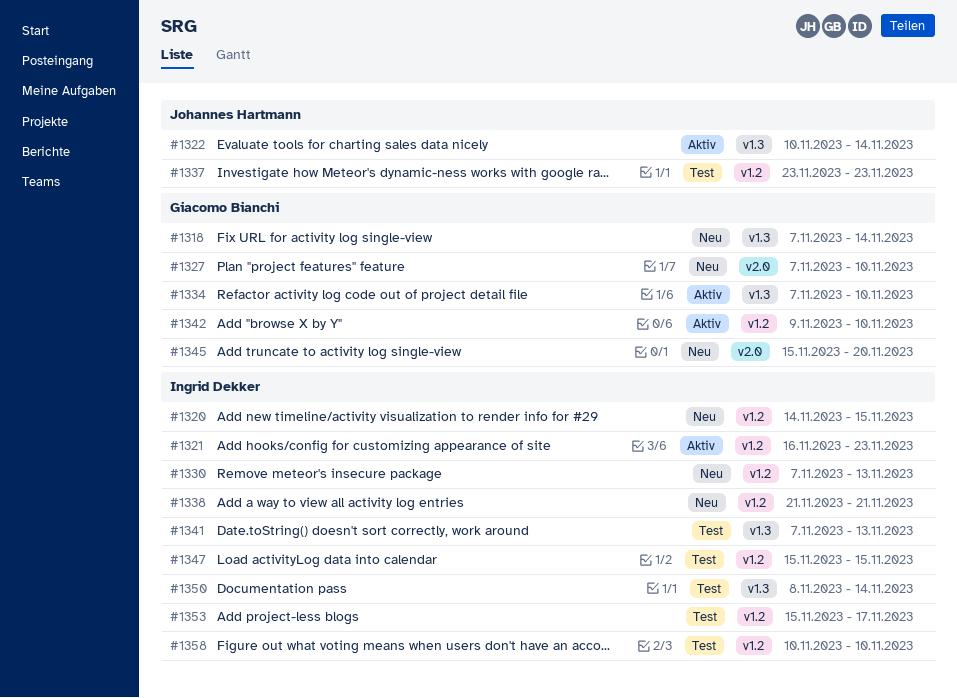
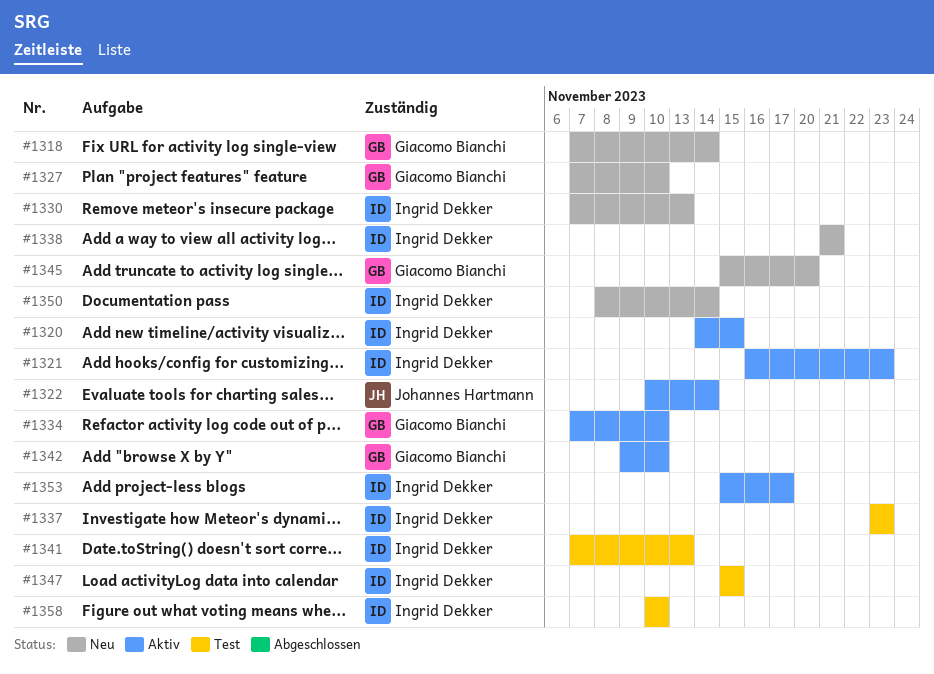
#1320, status: Neu -> Aktiv
#1337, owner: Johannes Hartmann -> Ingrid Dekker
#1350, status: Test -> Neu
#1353, status: Test -> Aktiv

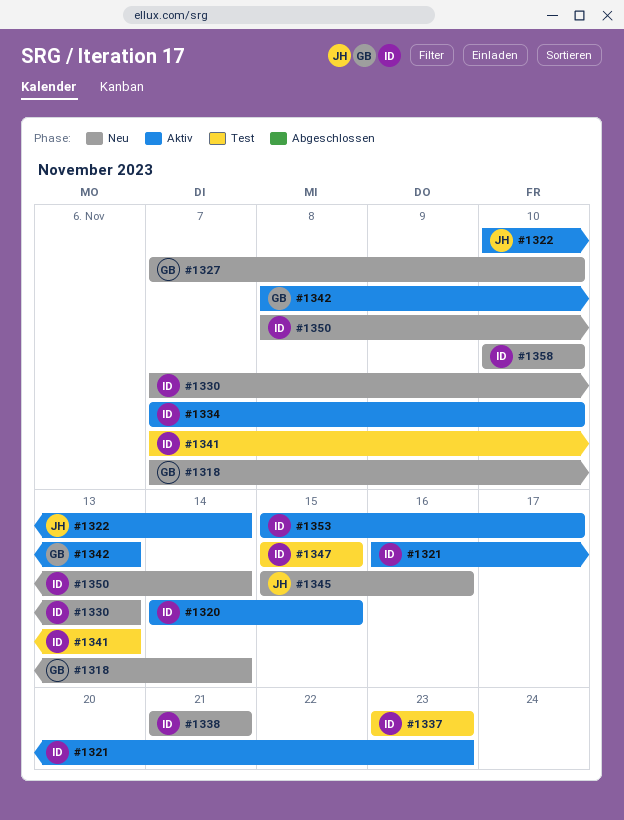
#1334, owner: Giacomo Bianchi -> Ingrid Dekker
#1342, start: Nov 9 -> Nov 8
#1342, due: Nov 10 -> Nov 13
#1345, owner: Giacomo Bianchi -> Johannes Hartmann
#1345, due: Nov 20 -> Nov 16
#1358, status: Test -> Neu

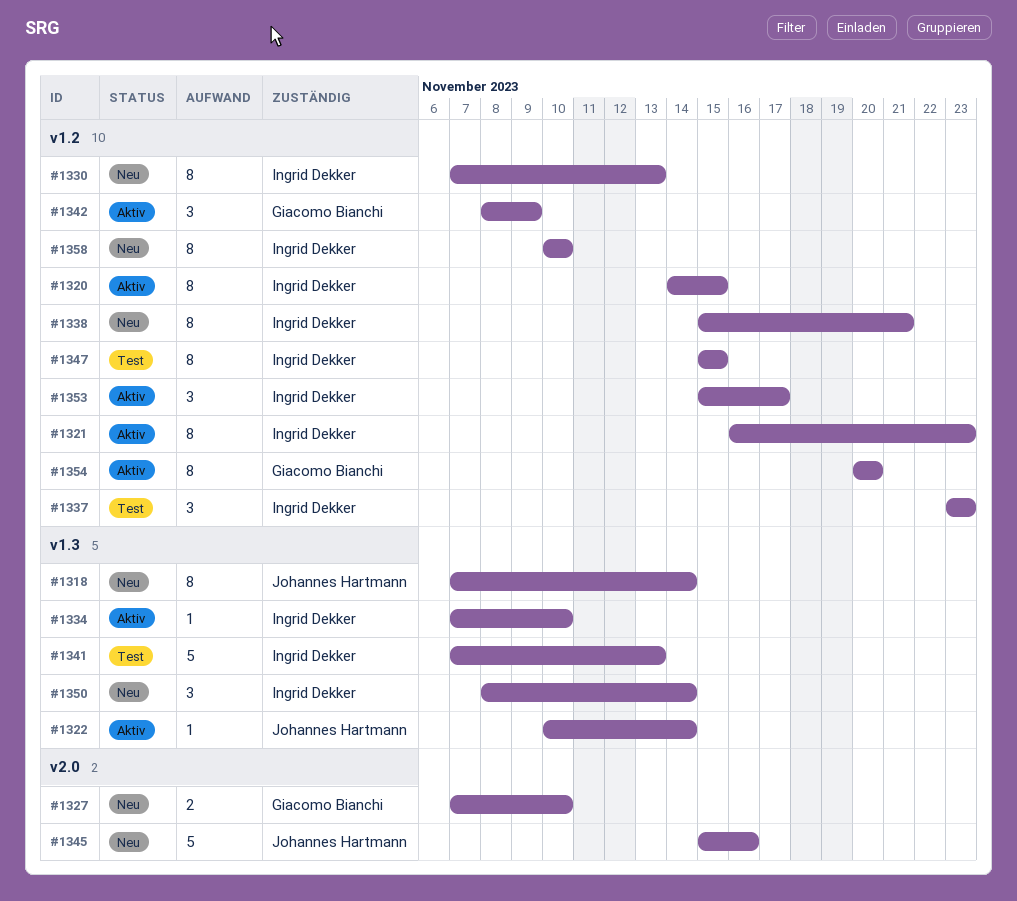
#1318, owner: Giacomo Bianchi -> Johannes Hartmann
#1338, start: Nov 21 -> Nov 15
#1342, due: Nov 13 -> Nov 9
#1354: none -> present

